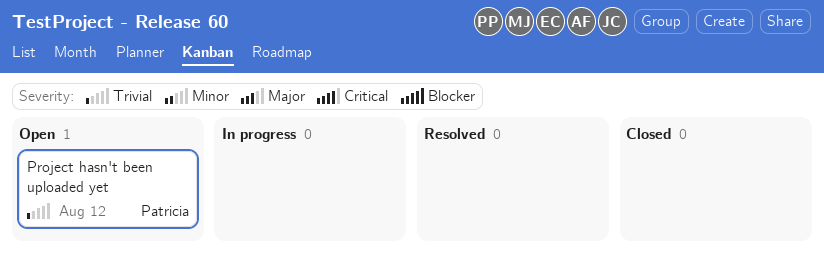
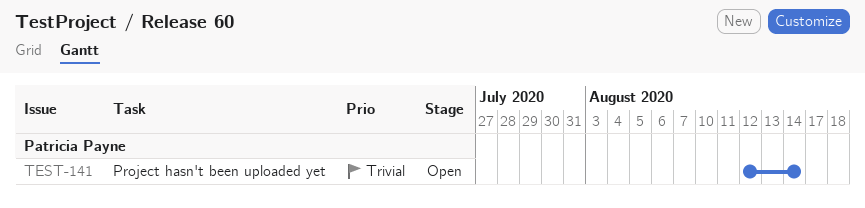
Project hasn't been uploaded yet, due: Aug 12 -> Aug 14

